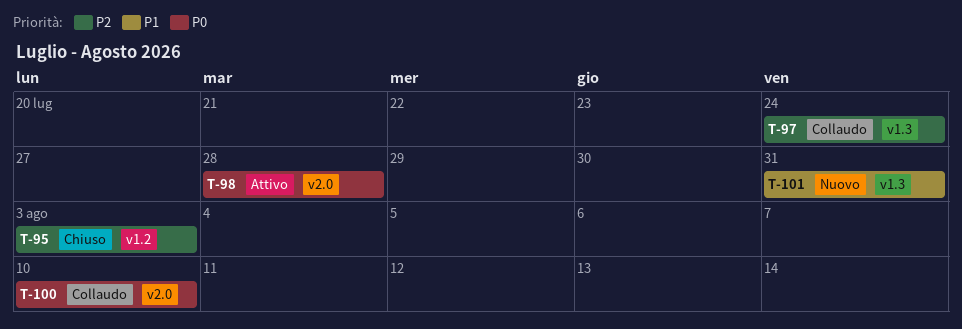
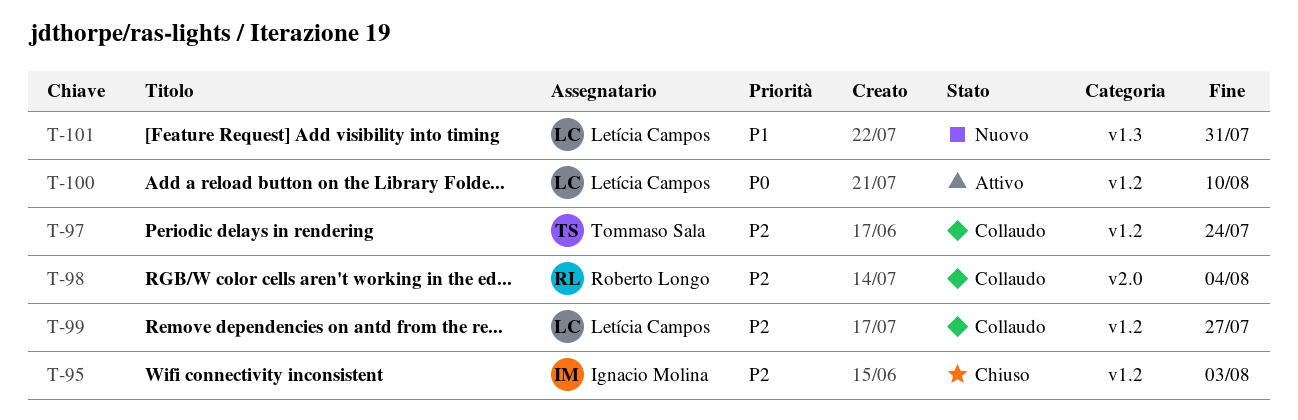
T-97, label: v1.3 -> v1.2
T-98, status: Attivo -> Collaudo
T-98, priority: P0 -> P2
T-98, due: Jul 28 -> Aug 4
T-99: none -> present
T-100, status: Collaudo -> Attivo
T-100, label: v2.0 -> v1.2

